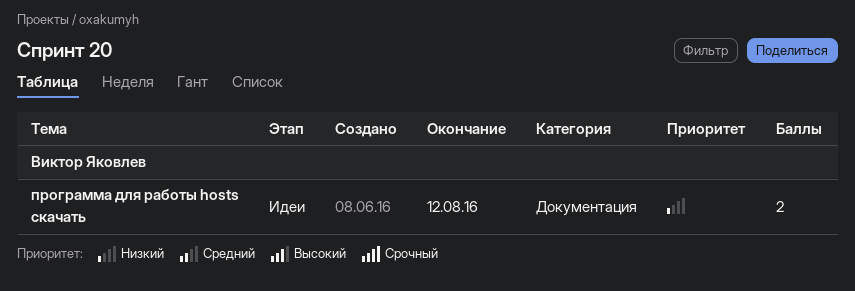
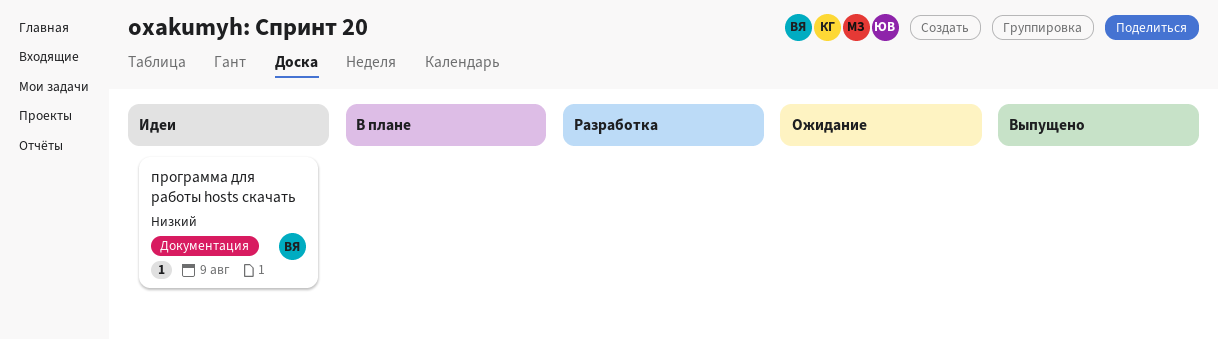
программа для работы hosts скачать, estimate: 2 -> 1
программа для работы hosts скачать, due: Aug 12 -> Aug 9

